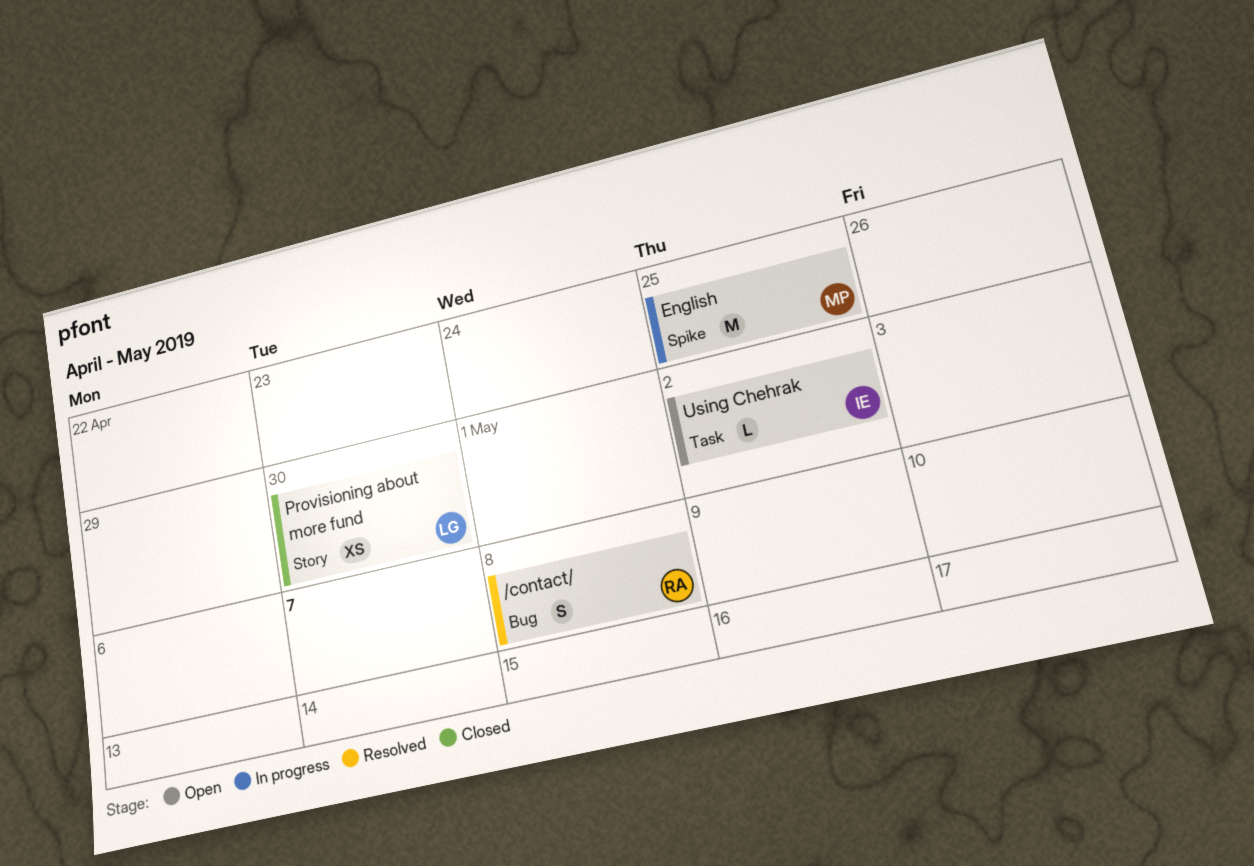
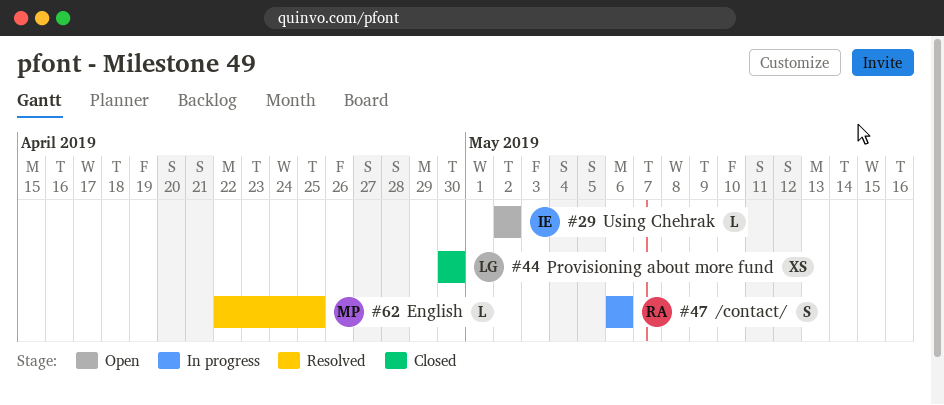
/contact/, status: Resolved -> In progress
/contact/, due: May 8 -> May 6
English, status: In progress -> Resolved
English, estimate: M -> L

